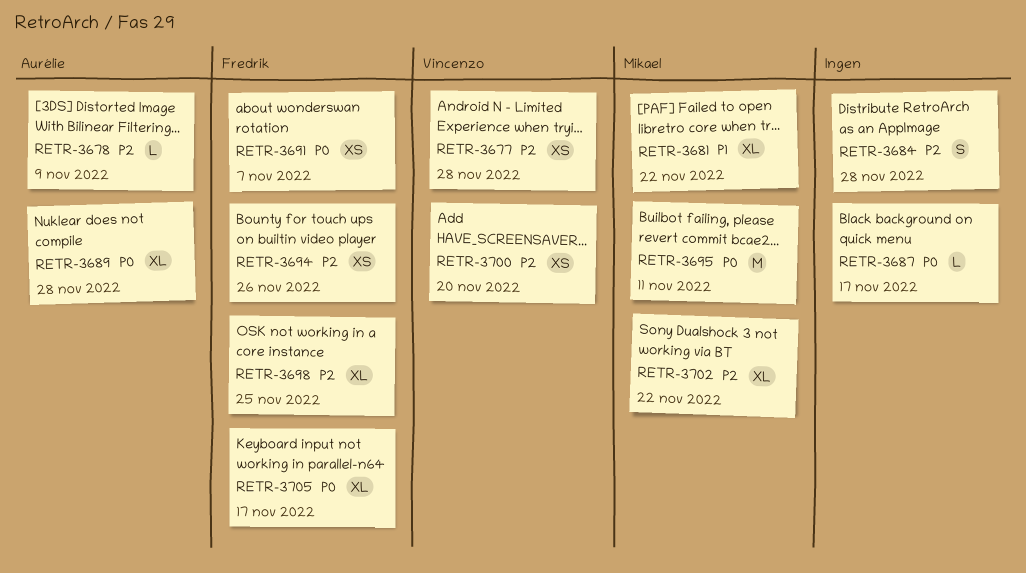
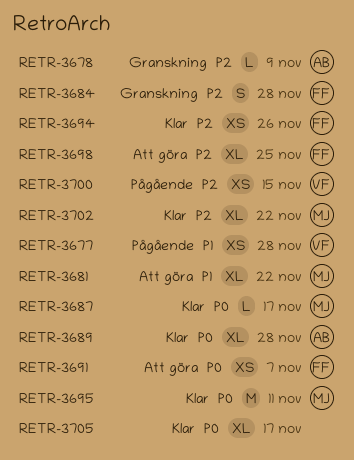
RETR-3677, priority: P2 -> P1
RETR-3684, owner: none -> Fredrik
RETR-3687, owner: none -> Mikael
RETR-3700, due: Nov 20 -> Nov 15
RETR-3705, owner: Fredrik -> none

